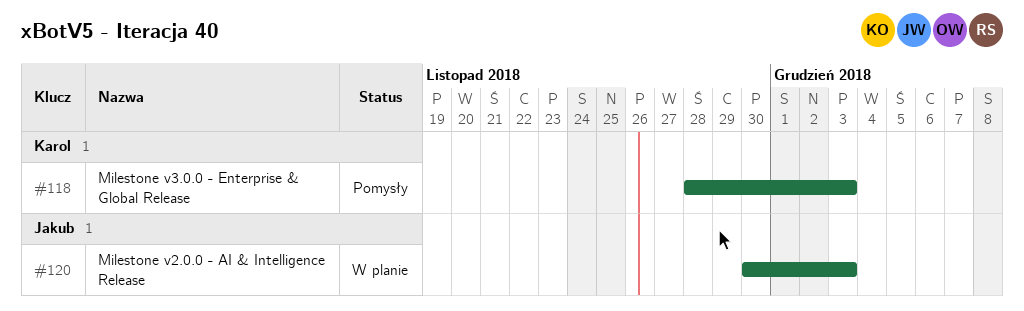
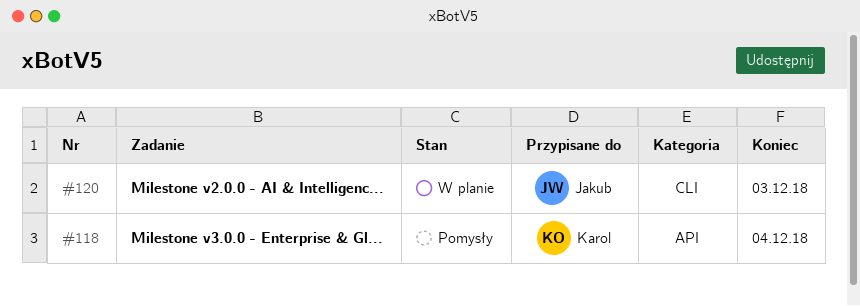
#118, due: Dec 3 -> Dec 4

